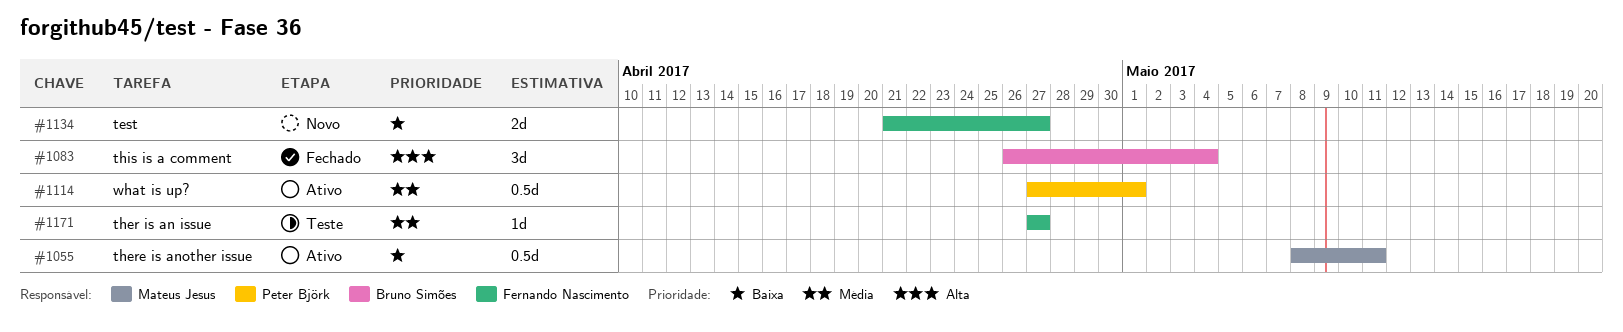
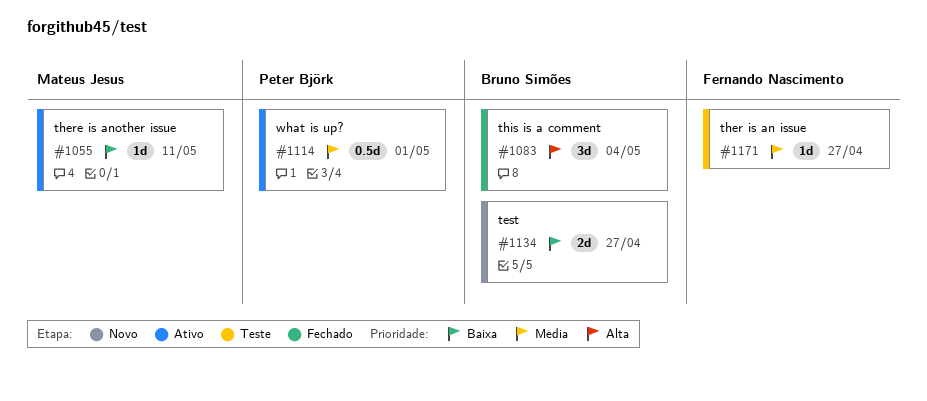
#1055, estimate: 0.5d -> 1d
#1134, owner: Fernando Nascimento -> Bruno Simões

